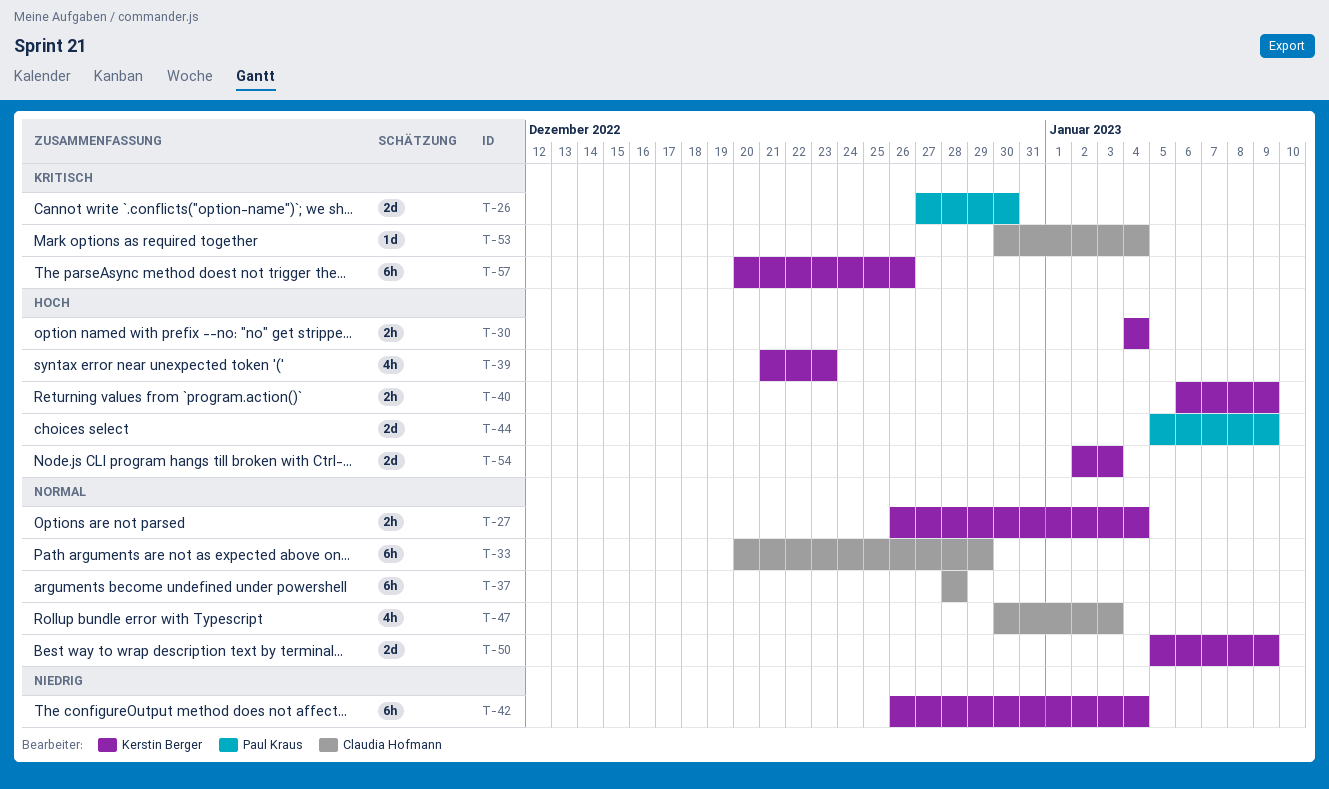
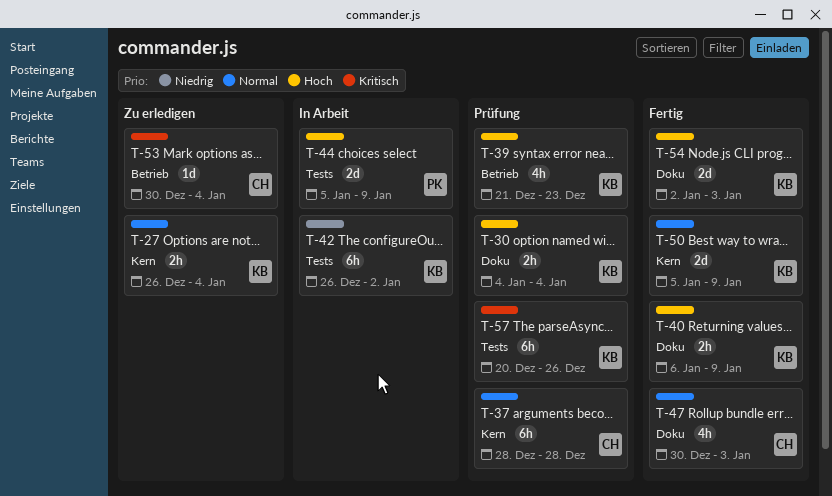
T-26: present -> none
T-33: present -> none
T-42, due: Jan 4 -> Jan 2

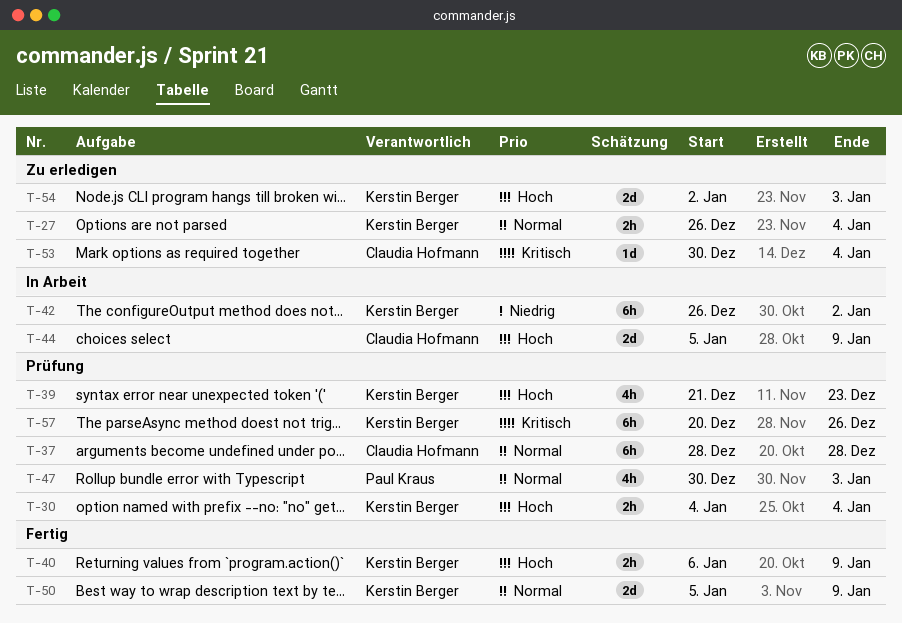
T-44, owner: Paul Kraus -> Claudia Hofmann
T-47, status: Fertig -> Prüfung
T-47, owner: Claudia Hofmann -> Paul Kraus
T-54, status: Fertig -> Zu erledigen

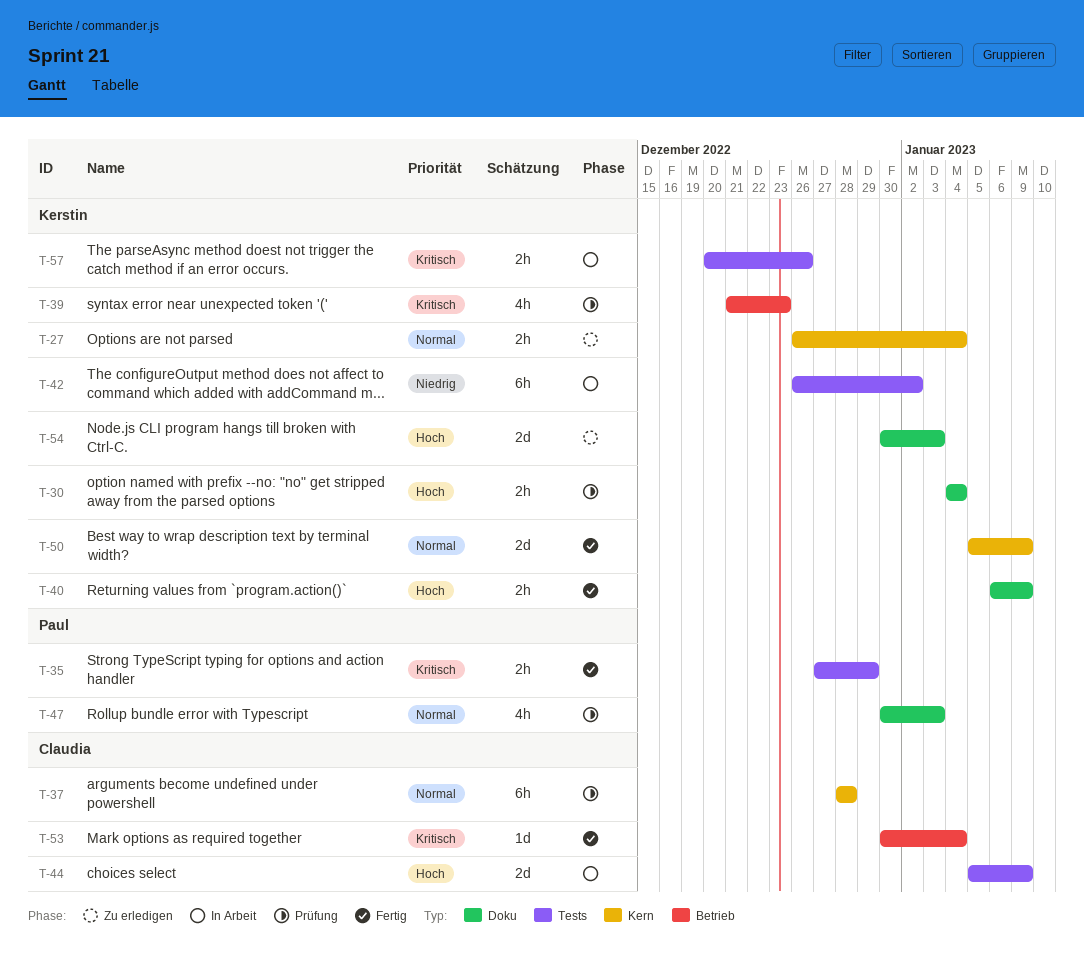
T-35: none -> present
T-39, priority: Hoch -> Kritisch
T-53, status: Zu erledigen -> Fertig
T-54, start: Jan 2 -> Dec 30
T-57, status: Prüfung -> In Arbeit
T-57, estimate: 6h -> 2h

